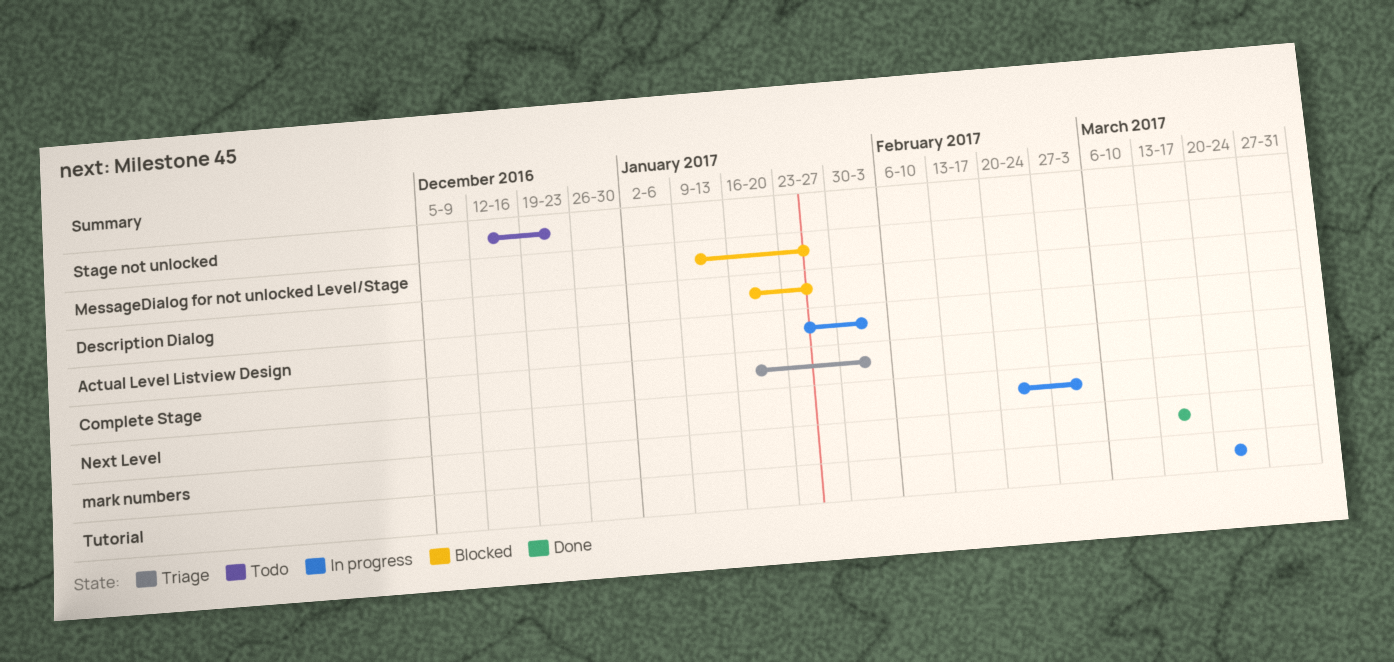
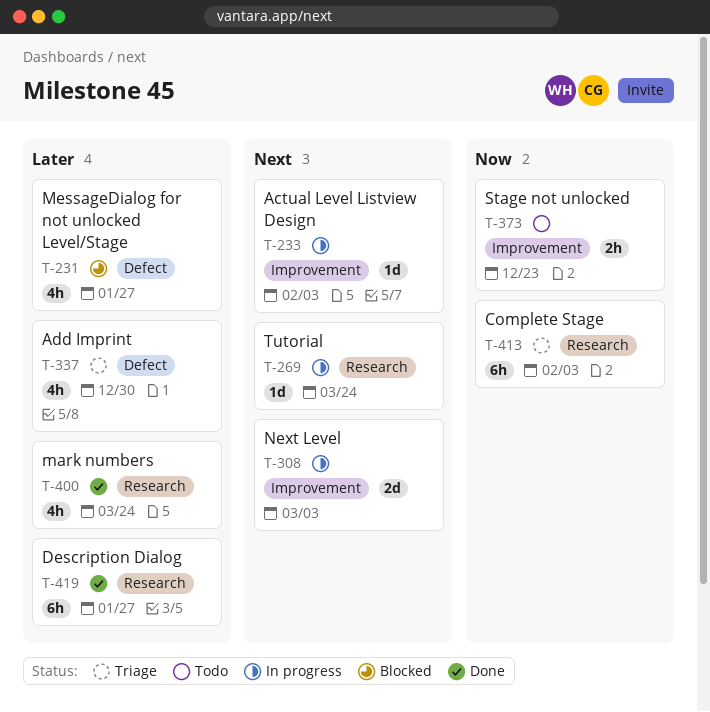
Add Imprint: none -> present
Description Dialog, status: Blocked -> Done
mark numbers, due: Mar 17 -> Mar 24

